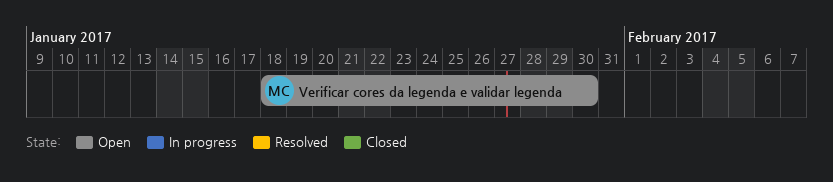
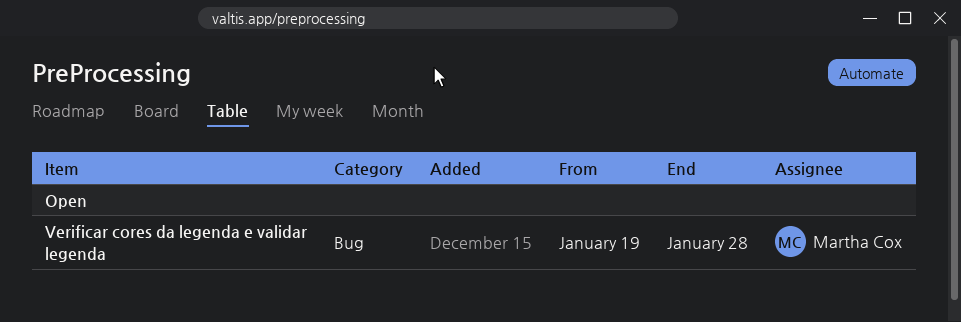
Verificar cores da legenda e validar legenda, start: Jan 18 -> Jan 19
Verificar cores da legenda e validar legenda, due: Jan 30 -> Jan 28

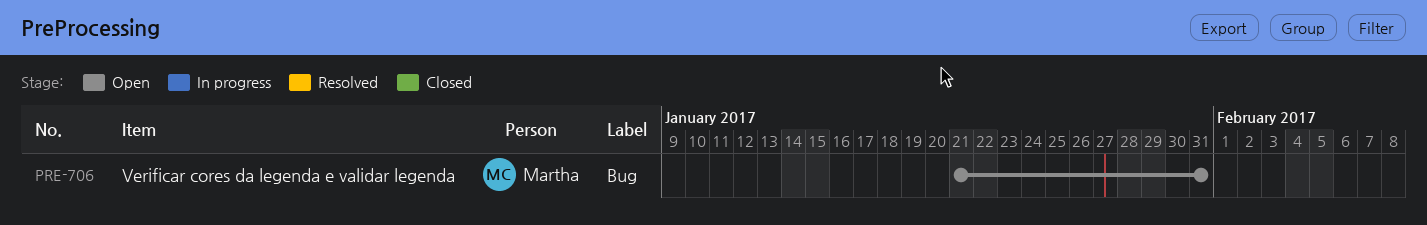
Verificar cores da legenda e validar legenda, start: Jan 19 -> Jan 21
Verificar cores da legenda e validar legenda, due: Jan 28 -> Jan 31

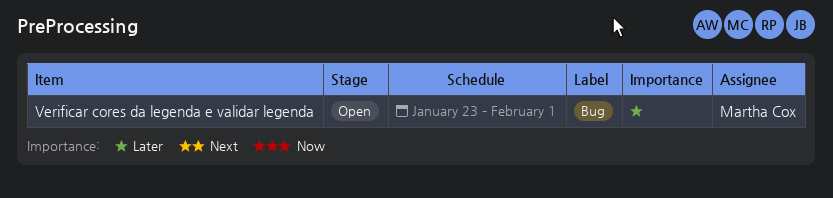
Verificar cores da legenda e validar legenda, start: Jan 21 -> Jan 23
Verificar cores da legenda e validar legenda, due: Jan 31 -> Feb 1

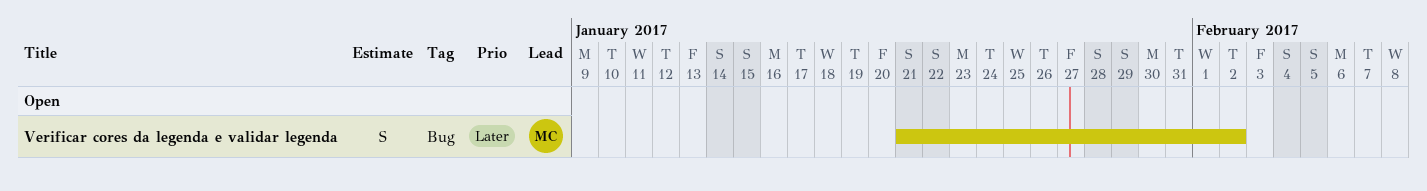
Verificar cores da legenda e validar legenda, start: Jan 23 -> Jan 21
Verificar cores da legenda e validar legenda, due: Feb 1 -> Feb 2

